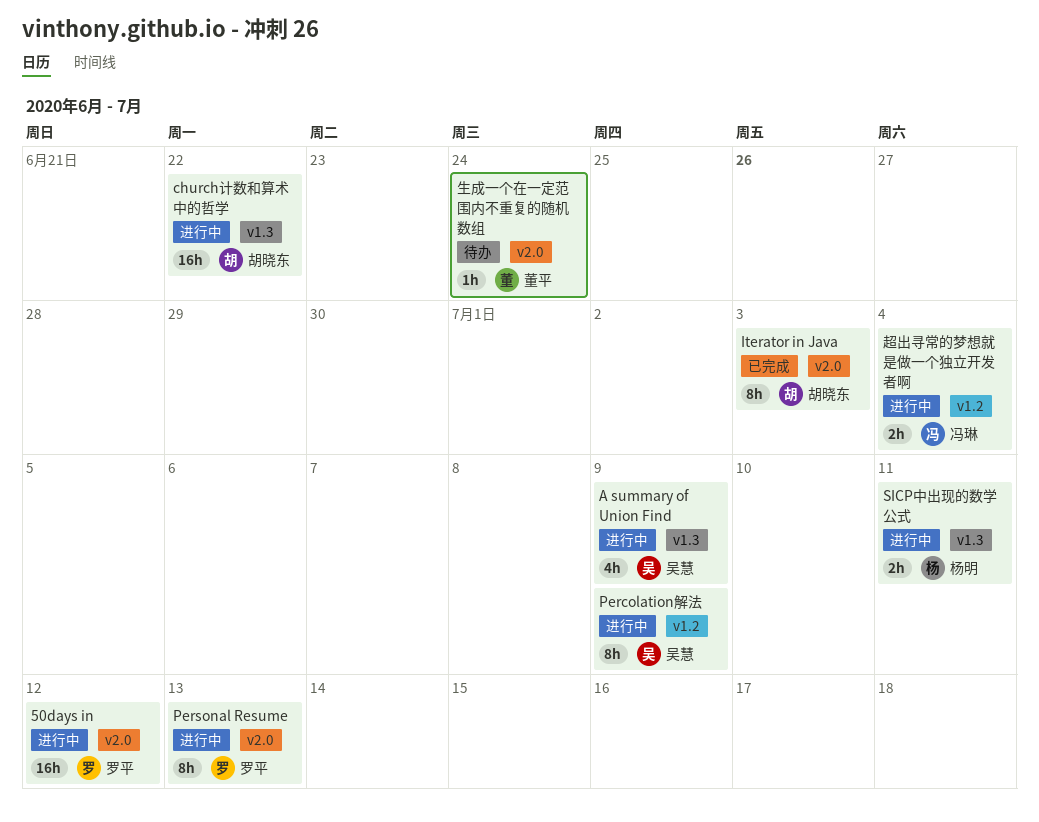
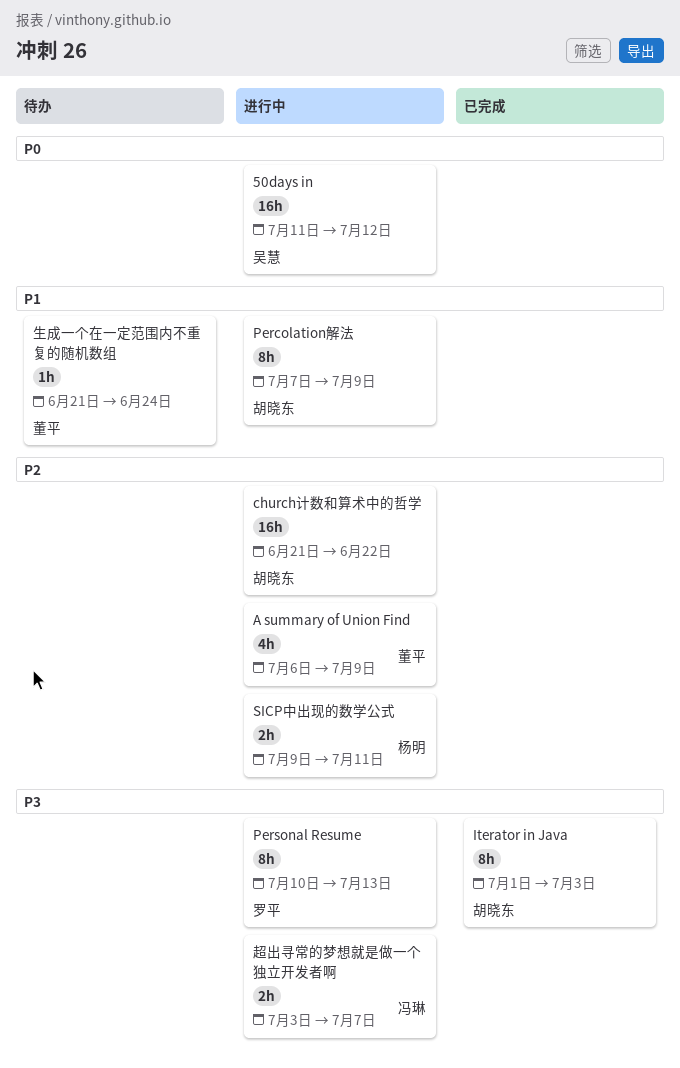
50days in, owner: 罗平 -> 吴慧
A summary of Union Find, owner: 吴慧 -> 董平
Percolation解法, owner: 吴慧 -> 胡晓东
超出寻常的梦想就是做一个独立开发者啊, due: Jul 4 -> Jul 7

